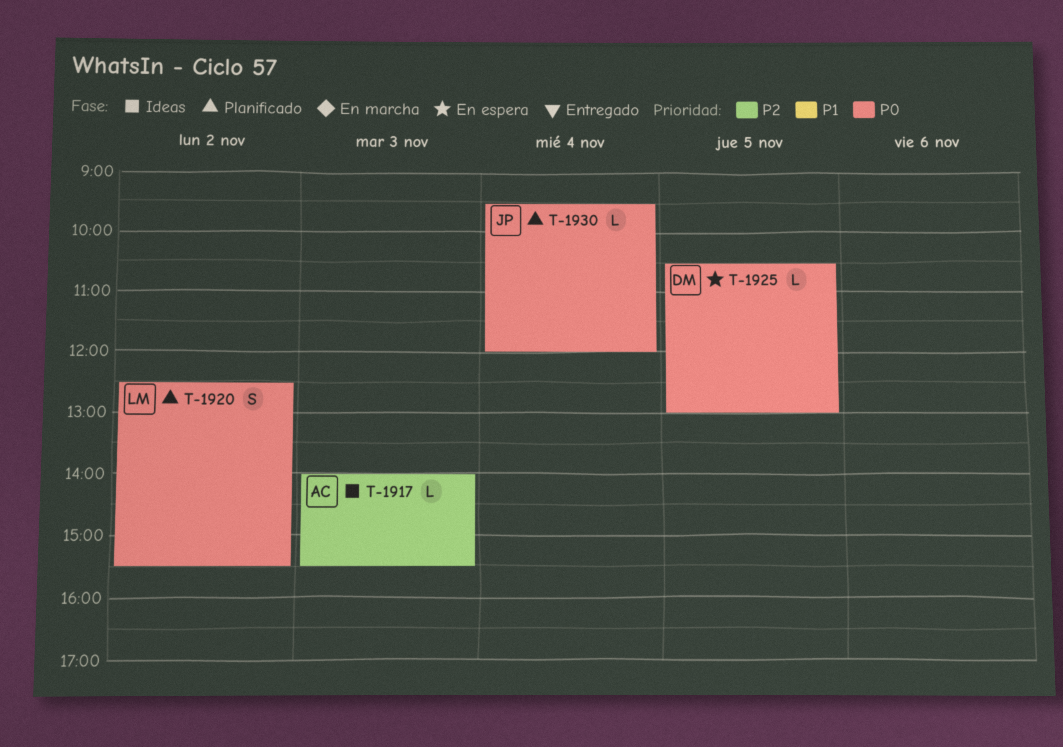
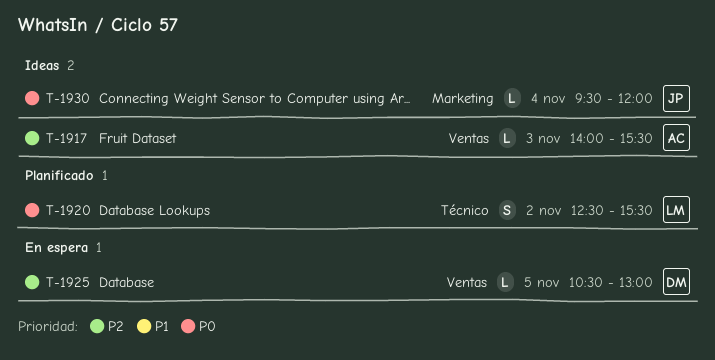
T-1925, priority: P0 -> P2
T-1930, status: Planificado -> Ideas

